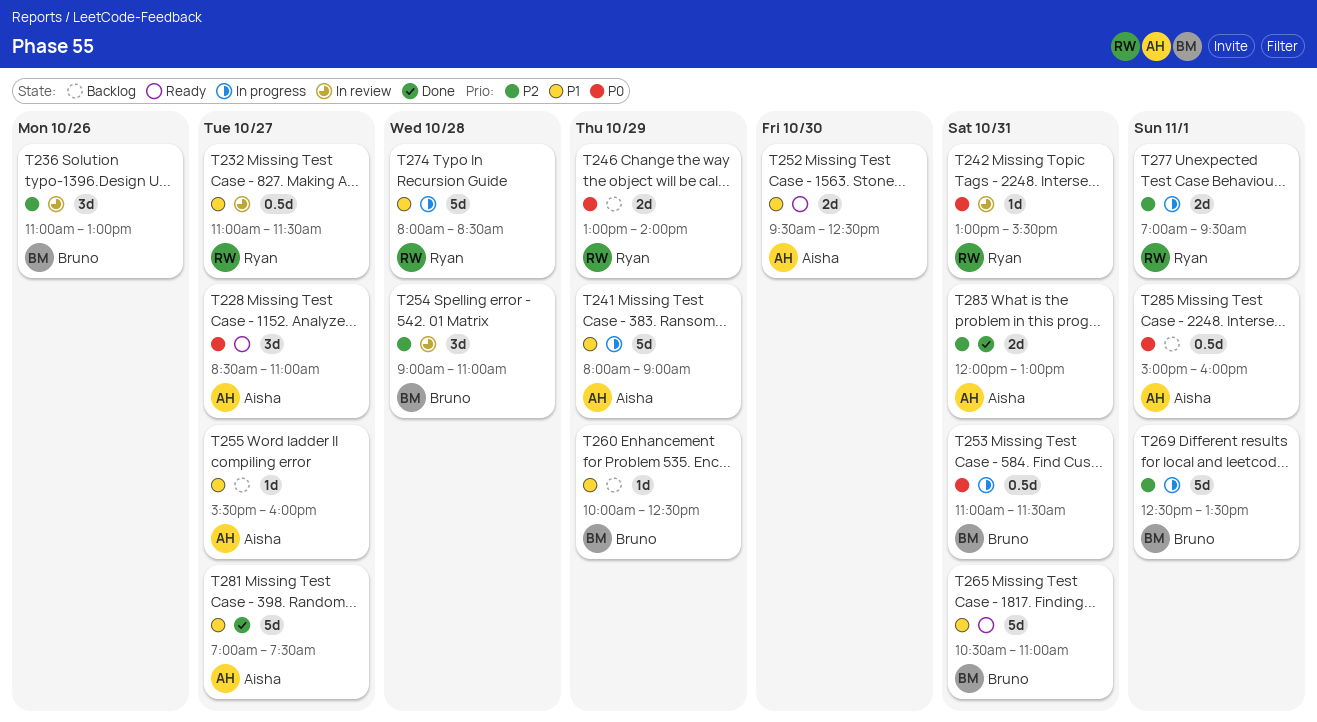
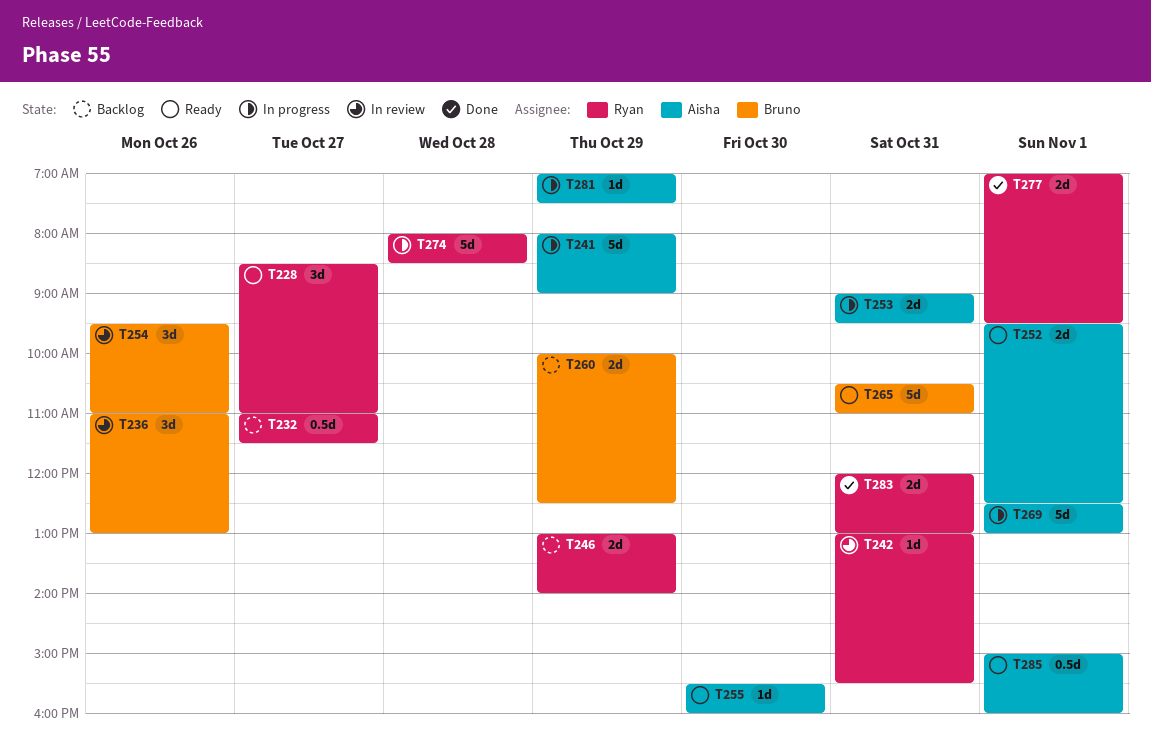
T228, owner: Aisha -> Ryan
T232, status: In review -> Backlog
T252, day: Oct 30 -> Nov 1
T253, owner: Bruno -> Aisha
T253, estimate: 0.5d -> 2d
T253, begins: 11:00 -> 09:00
T253, ends: 11:30 -> 09:30
T254, day: Oct 28 -> Oct 26
T254, begins: 09:00 -> 09:30
T255, status: Backlog -> Ready
T255, day: Oct 27 -> Oct 30
T260, estimate: 1d -> 2d
T269, owner: Bruno -> Aisha
T269, ends: 13:30 -> 13:00
T277, status: In progress -> Done
T281, status: Done -> In progress
T281, estimate: 5d -> 1d
T281, day: Oct 27 -> Oct 29
T283, owner: Aisha -> Ryan
T285, status: Backlog -> Ready

